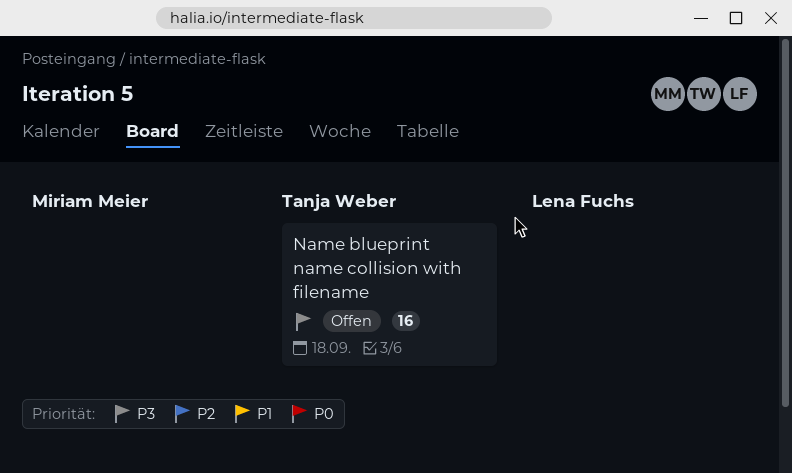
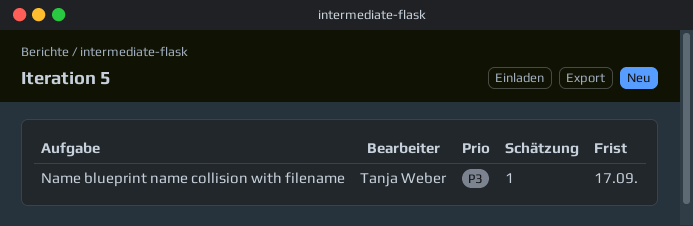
Name blueprint name collision with filename, estimate: 16 -> 1
Name blueprint name collision with filename, due: Sep 18 -> Sep 17

